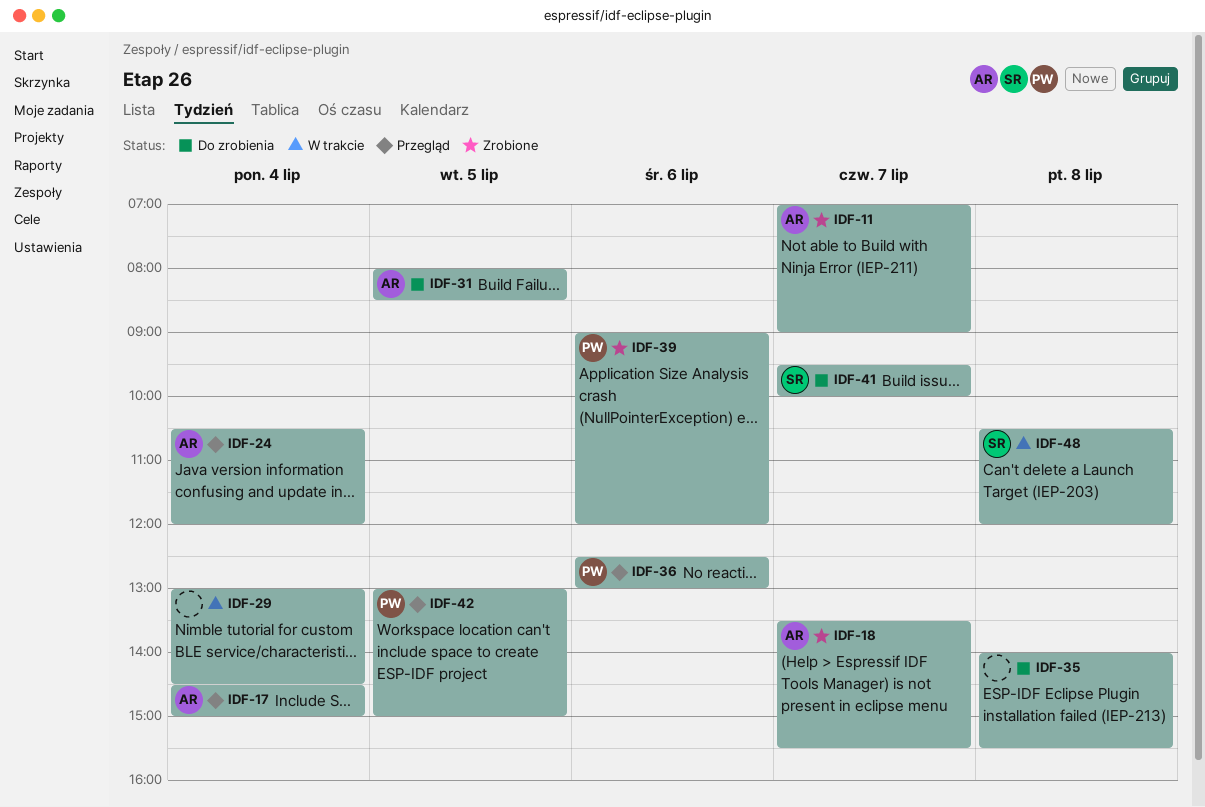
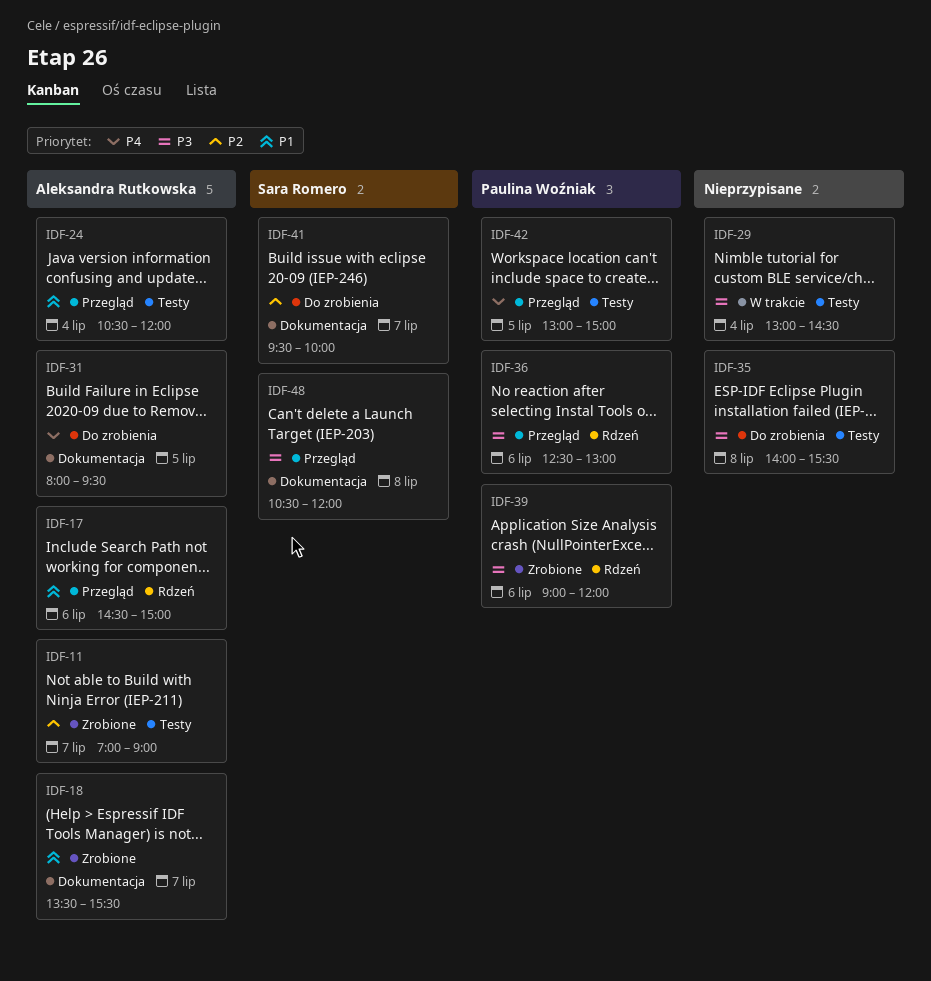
IDF-17, day: Jul 4 -> Jul 6
IDF-31, ends: 08:30 -> 09:30
IDF-48, status: W trakcie -> Przegląd

